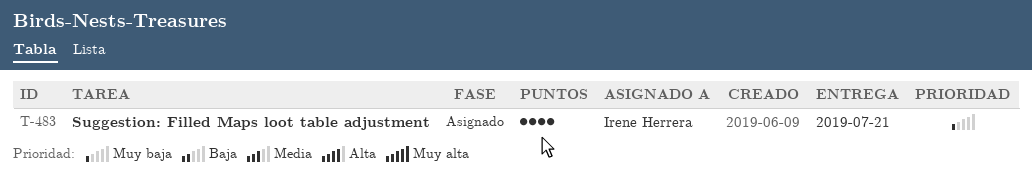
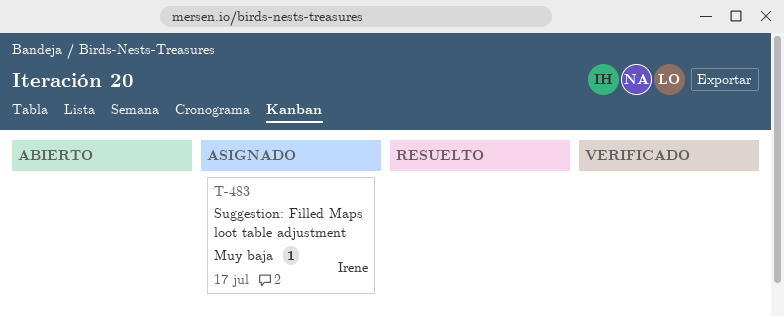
T-483, estimate: 4 -> 1
T-483, due: Jul 21 -> Jul 17

